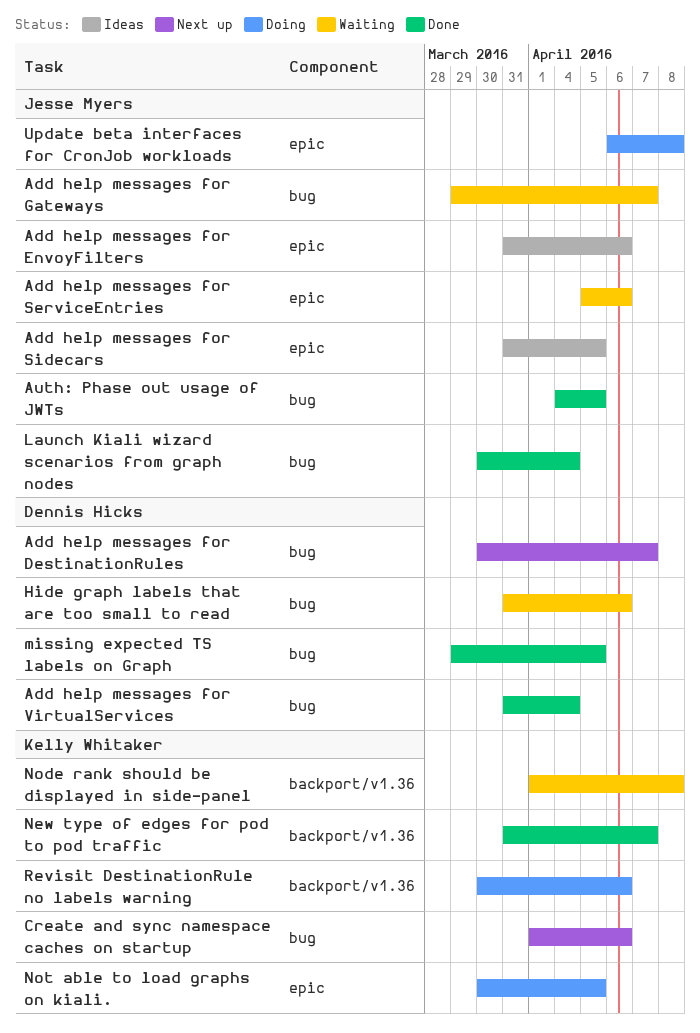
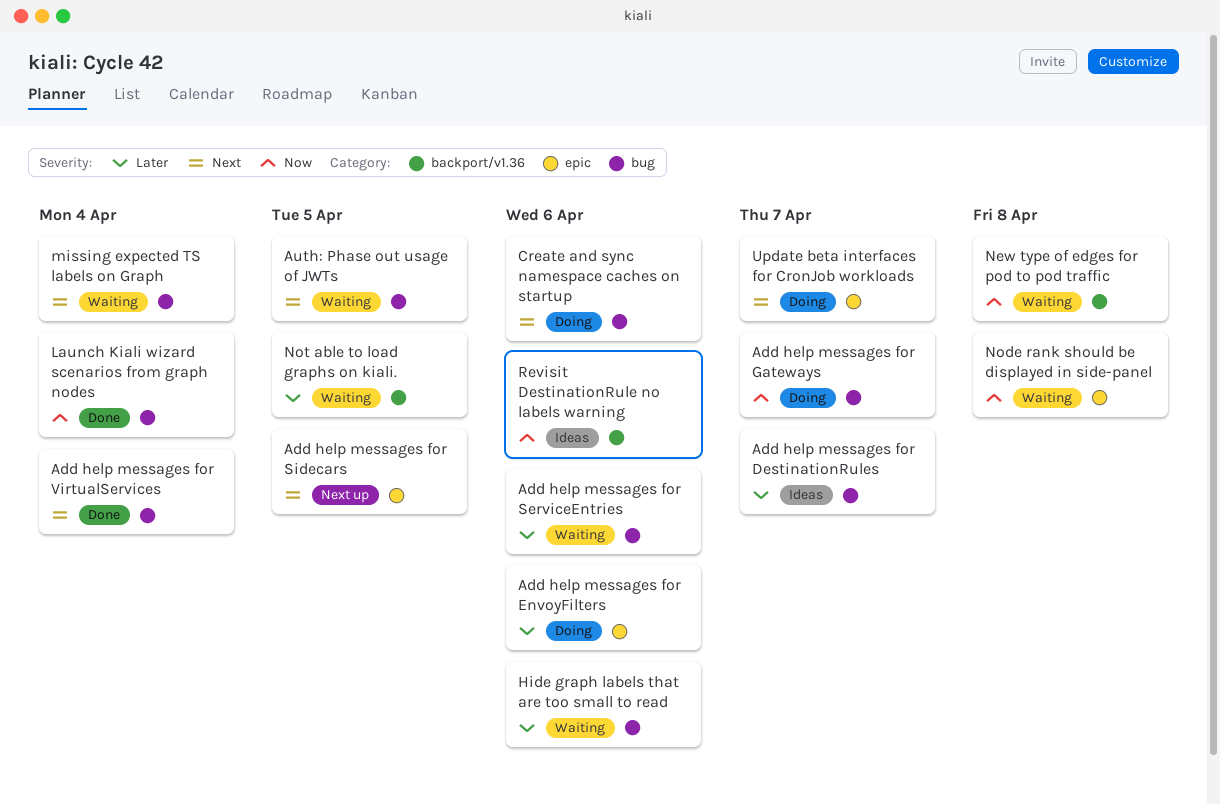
Add help messages for DestinationRules, status: Next up -> Ideas
Add help messages for EnvoyFilters, status: Ideas -> Doing
Add help messages for Gateways, status: Waiting -> Doing
Add help messages for ServiceEntries, label: epic -> bug
Add help messages for Sidecars, status: Ideas -> Next up
Auth: Phase out usage of JWTs, status: Done -> Waiting
Create and sync namespace caches on startup, status: Next up -> Doing
missing expected TS labels on Graph, status: Done -> Waiting
missing expected TS labels on Graph, due: Apr 5 -> Apr 4
New type of edges for pod to pod traffic, status: Done -> Waiting
New type of edges for pod to pod traffic, due: Apr 7 -> Apr 8
Node rank should be displayed in side-panel, label: backport/v1.36 -> epic
Not able to load graphs on kiali., status: Doing -> Waiting
Not able to load graphs on kiali., label: epic -> backport/v1.36
Revisit DestinationRule no labels warning, status: Doing -> Ideas
Update beta interfaces for CronJob workloads, due: Apr 8 -> Apr 7

